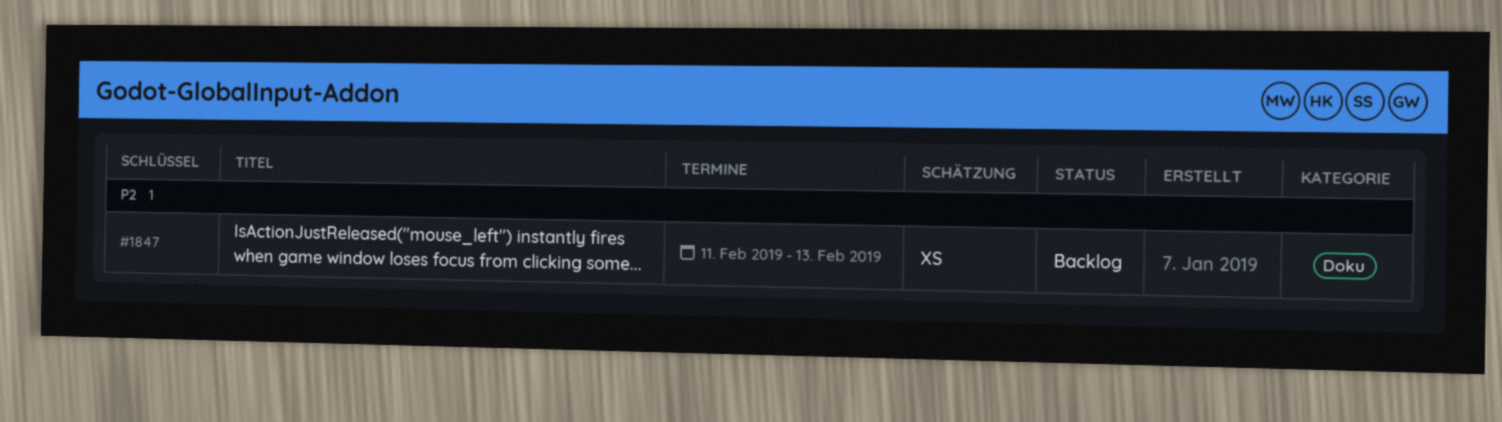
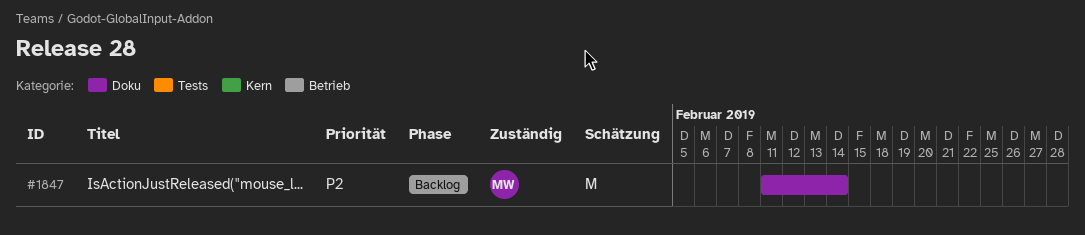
#1847, estimate: XS -> M
#1847, due: Feb 13 -> Feb 14

